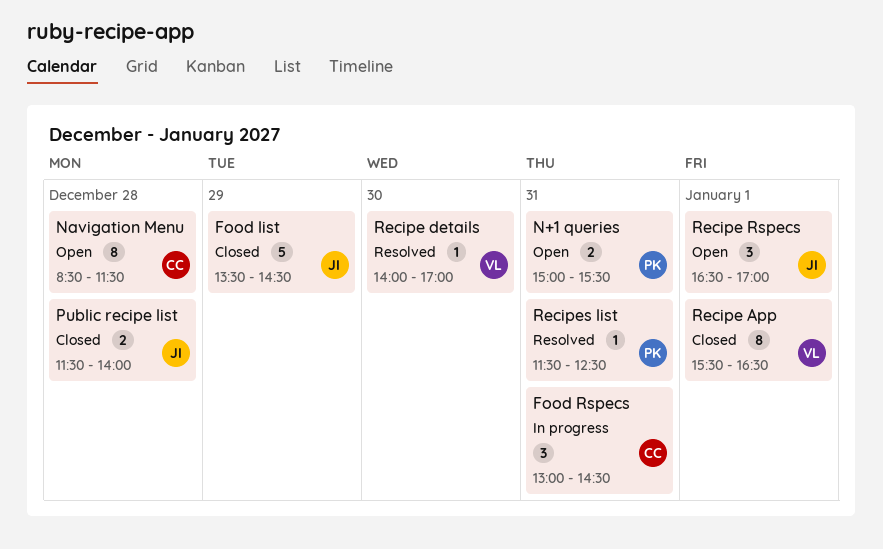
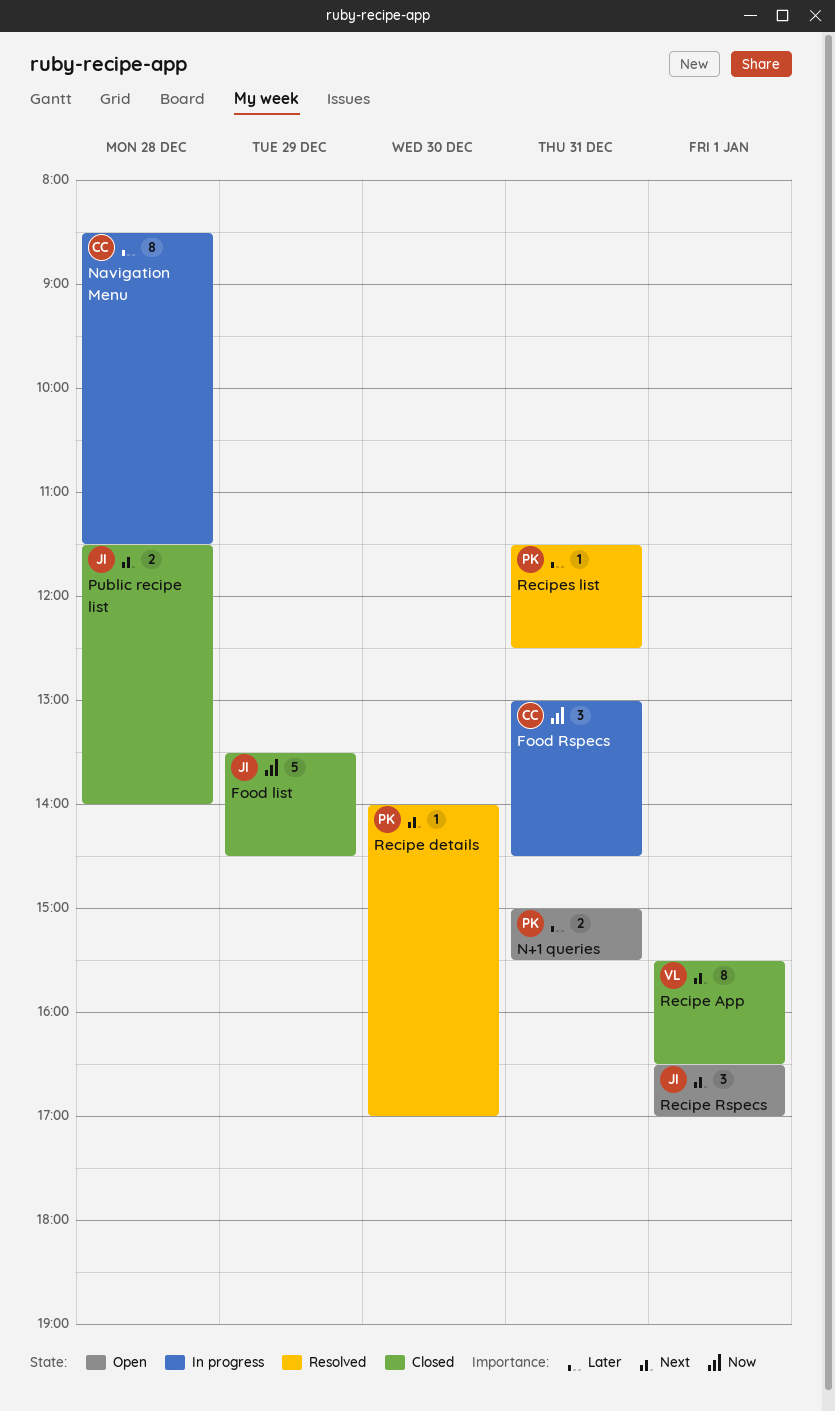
Navigation Menu, status: Open -> In progress
Recipe details, owner: VL -> PK

